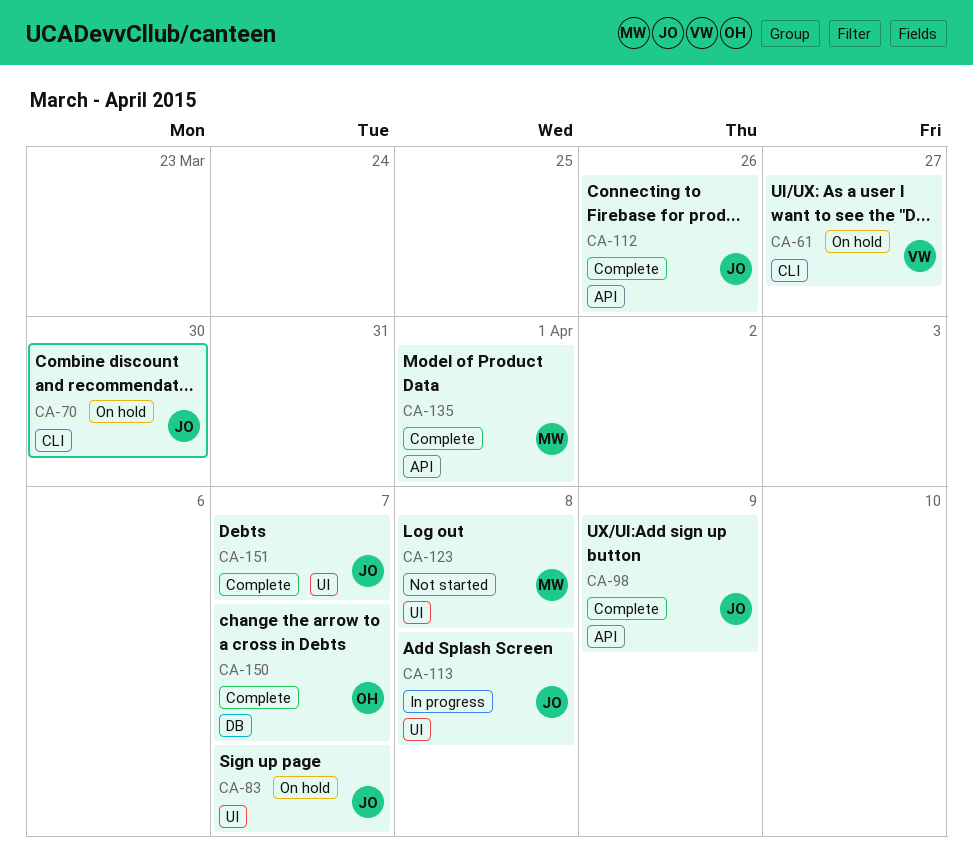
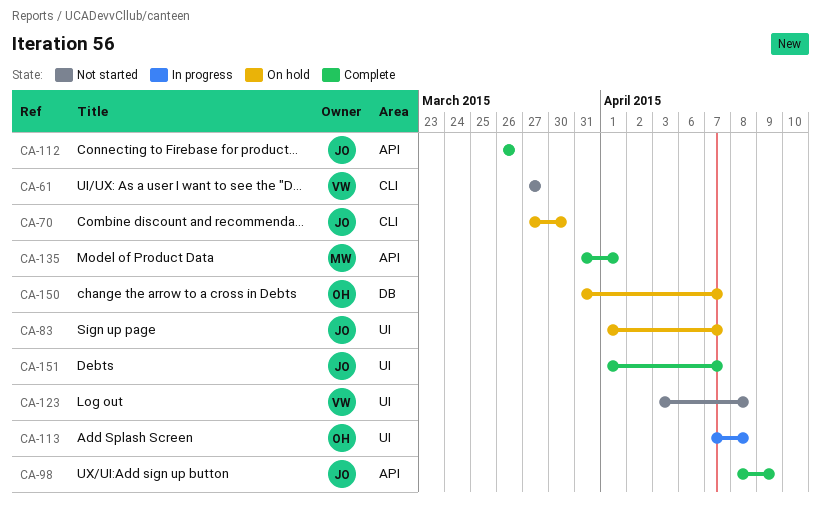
CA-61, status: On hold -> Not started
CA-113, owner: JO -> OH
CA-123, owner: MW -> VW
CA-150, status: Complete -> On hold

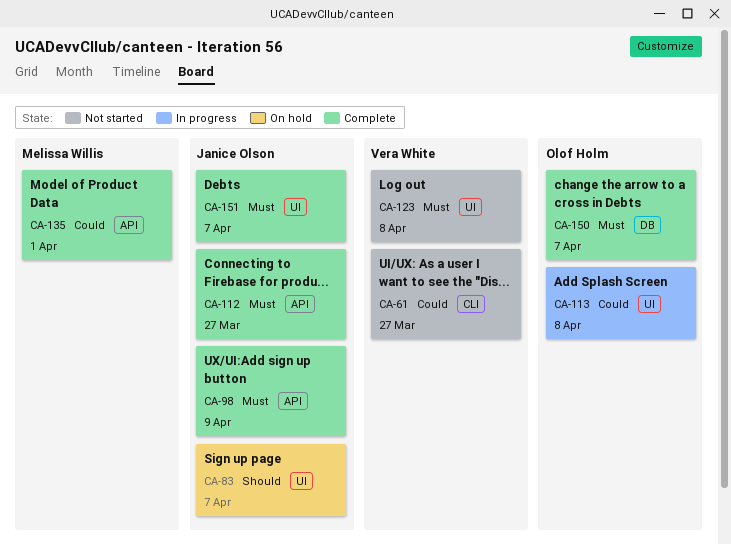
CA-70: present -> none
CA-112, due: Mar 26 -> Mar 27
CA-150, status: On hold -> Complete

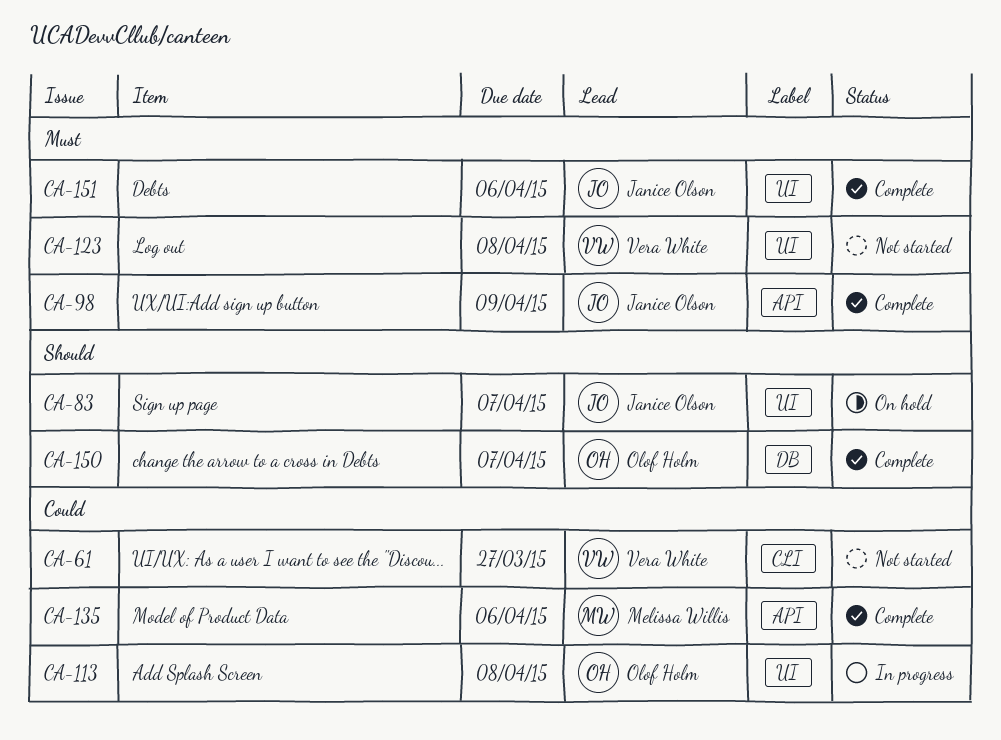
CA-112: present -> none
CA-135, due: Apr 1 -> Apr 6
CA-150, priority: Must -> Should
CA-151, due: Apr 7 -> Apr 6

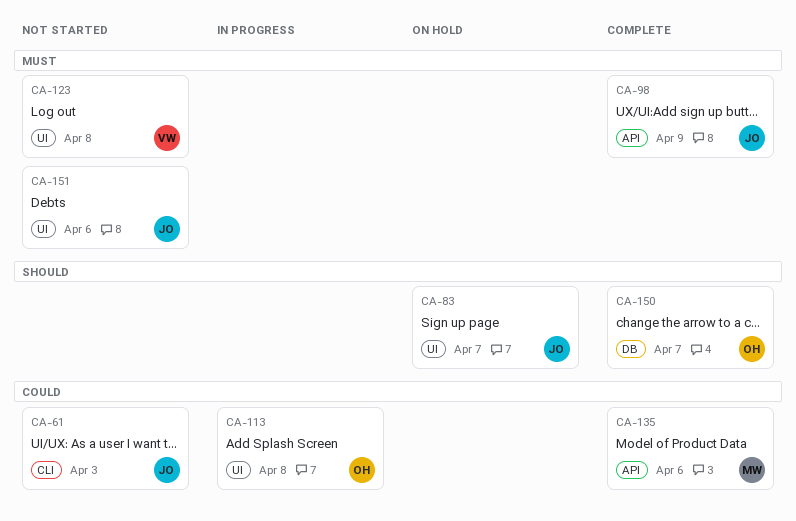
CA-61, owner: Vera White -> Janice Olson
CA-61, due: Mar 27 -> Apr 3
CA-151, status: Complete -> Not started

